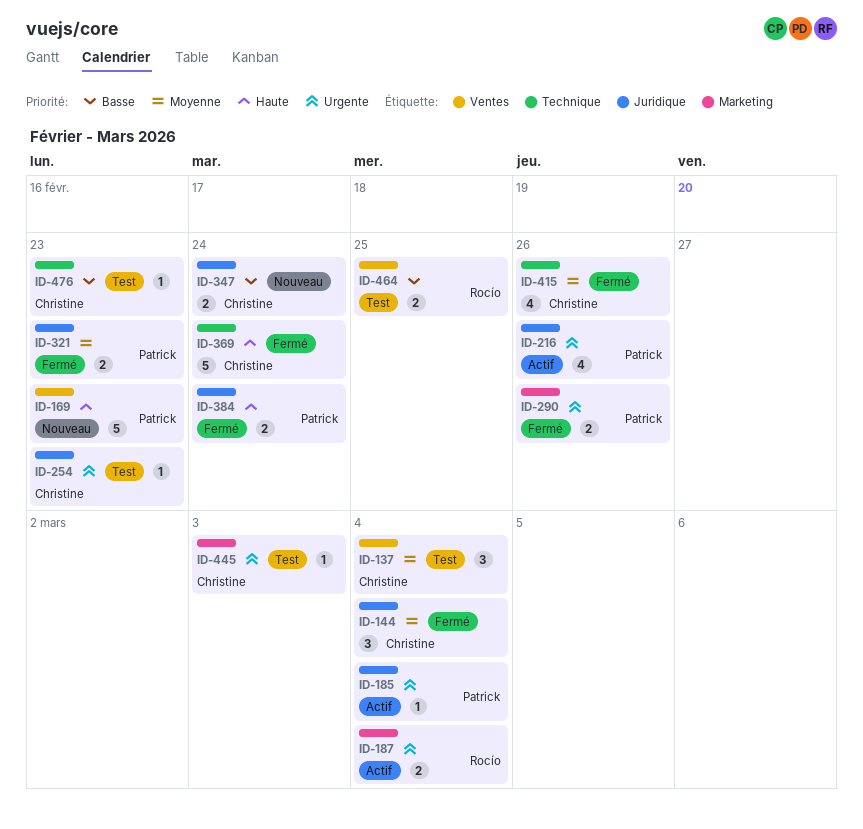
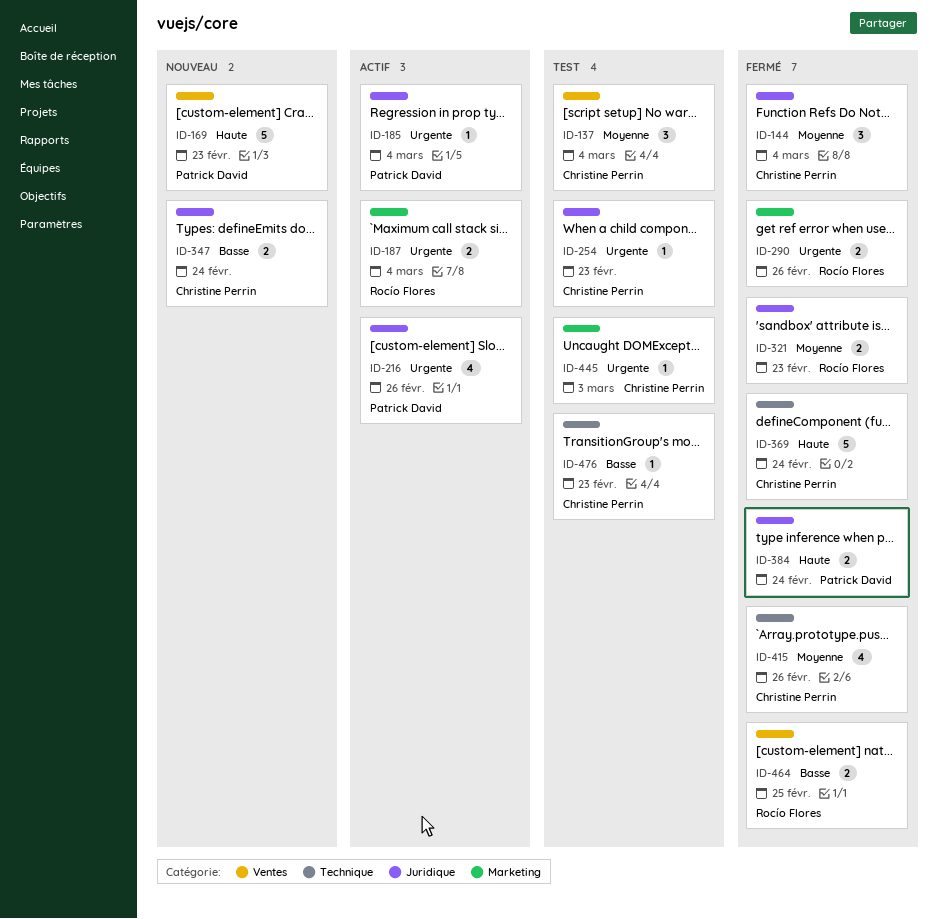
ID-290, owner: Patrick David -> Rocío Flores
ID-321, owner: Patrick David -> Rocío Flores
ID-464, status: Test -> Fermé

